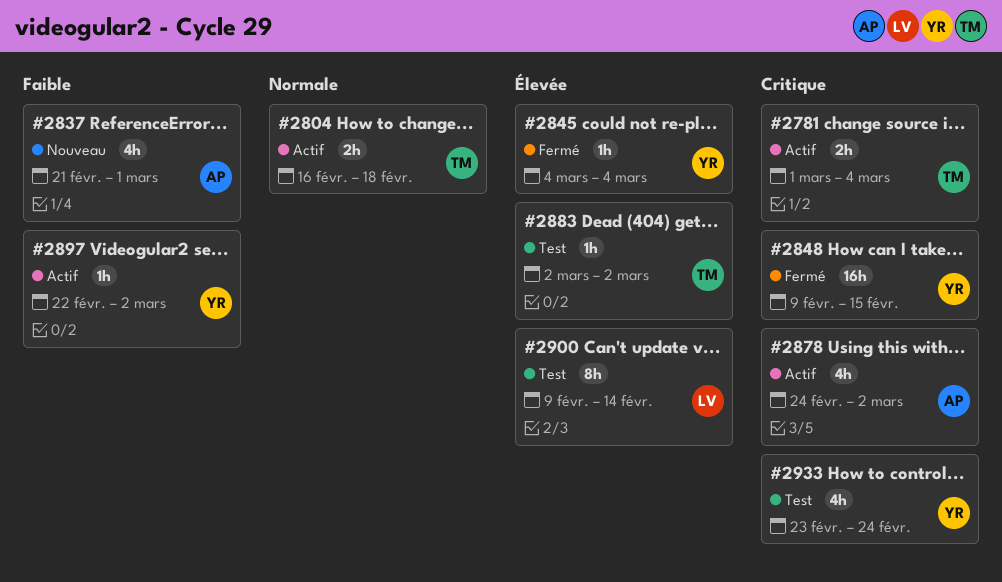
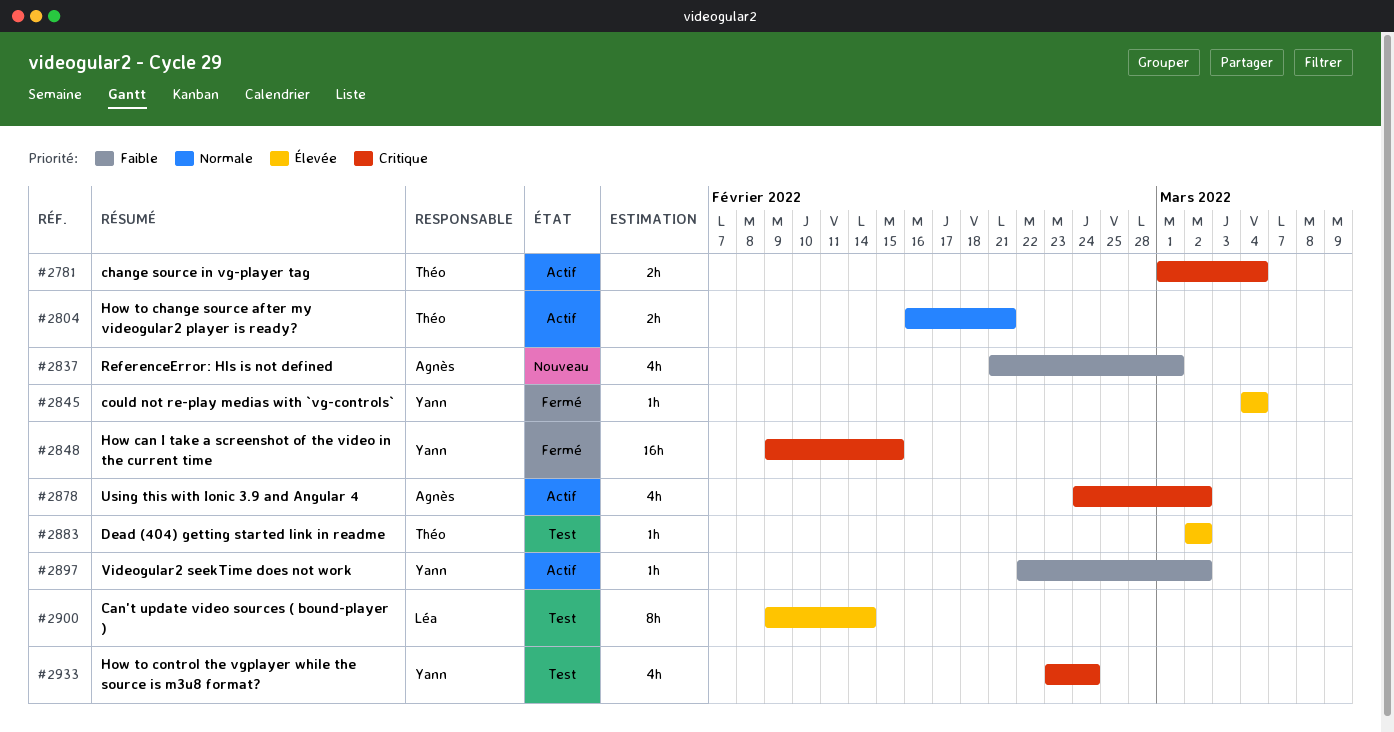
#2804, due: Feb 18 -> Feb 21

